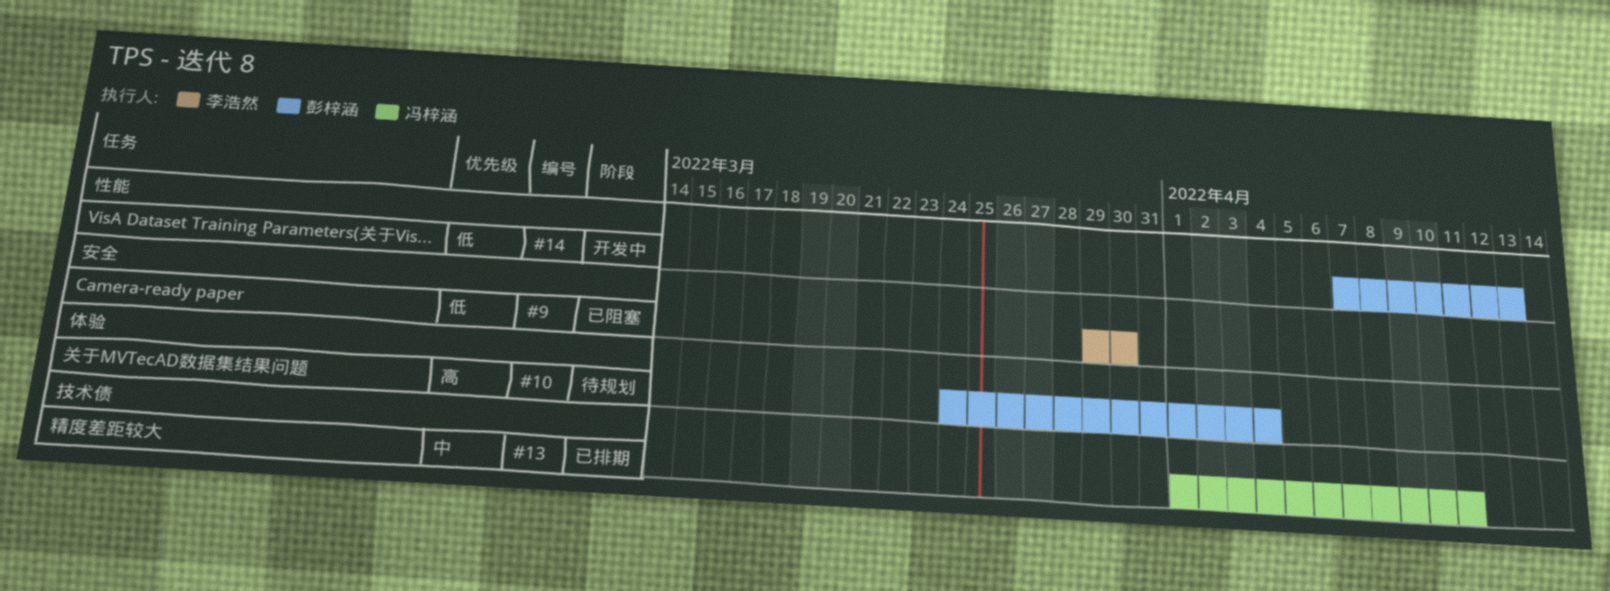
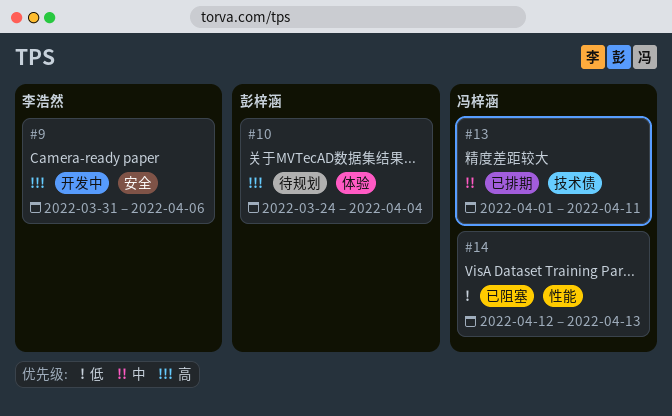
#9, status: 已阻塞 -> 开发中
#9, priority: 低 -> 高
#9, start: Mar 29 -> Mar 31
#9, due: Mar 30 -> Apr 6
#14, status: 开发中 -> 已阻塞
#14, owner: 彭梓涵 -> 冯梓涵
#14, start: Apr 7 -> Apr 12

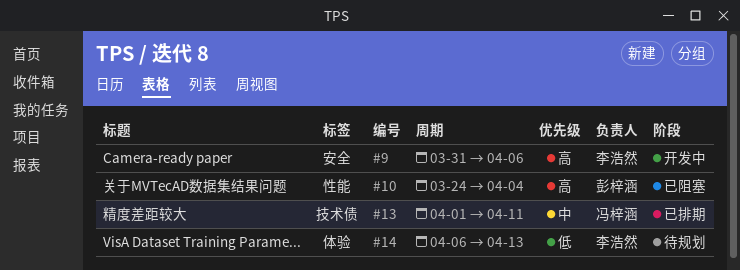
#10, status: 待规划 -> 已阻塞
#10, label: 体验 -> 性能
#14, status: 已阻塞 -> 待规划
#14, owner: 冯梓涵 -> 李浩然
#14, label: 性能 -> 体验
#14, start: Apr 12 -> Apr 6

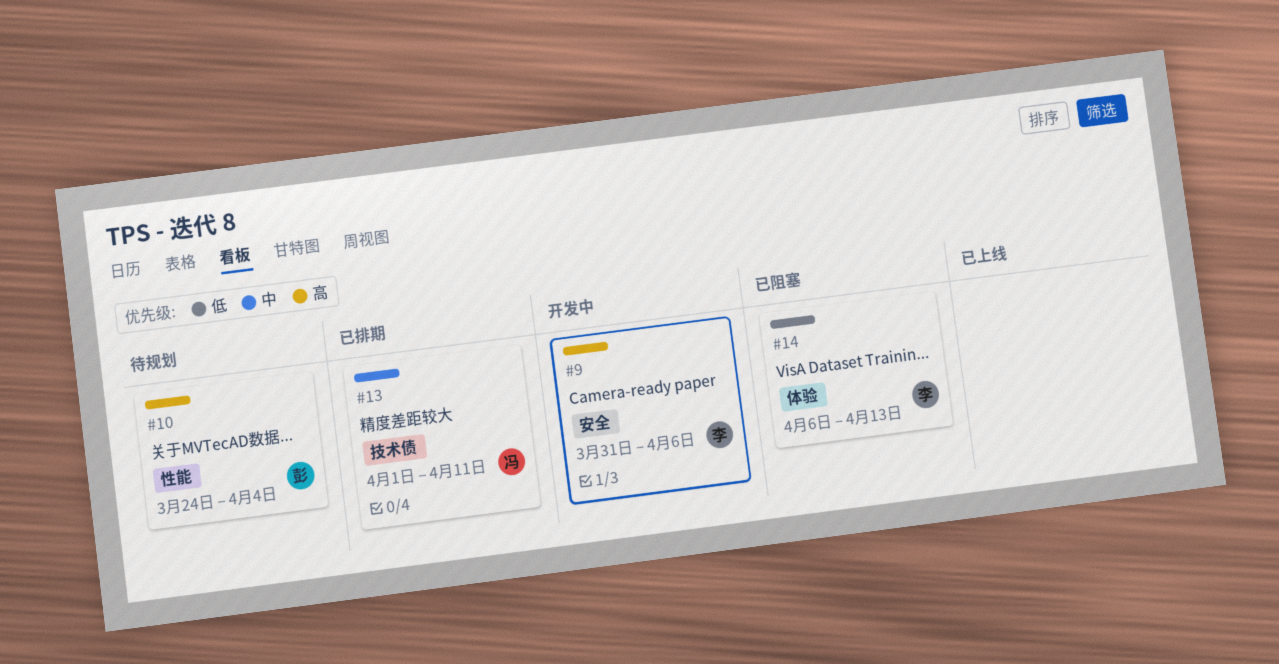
#10, status: 已阻塞 -> 待规划
#14, status: 待规划 -> 已阻塞

